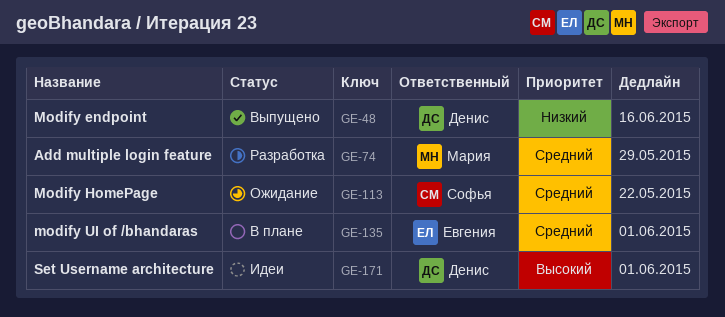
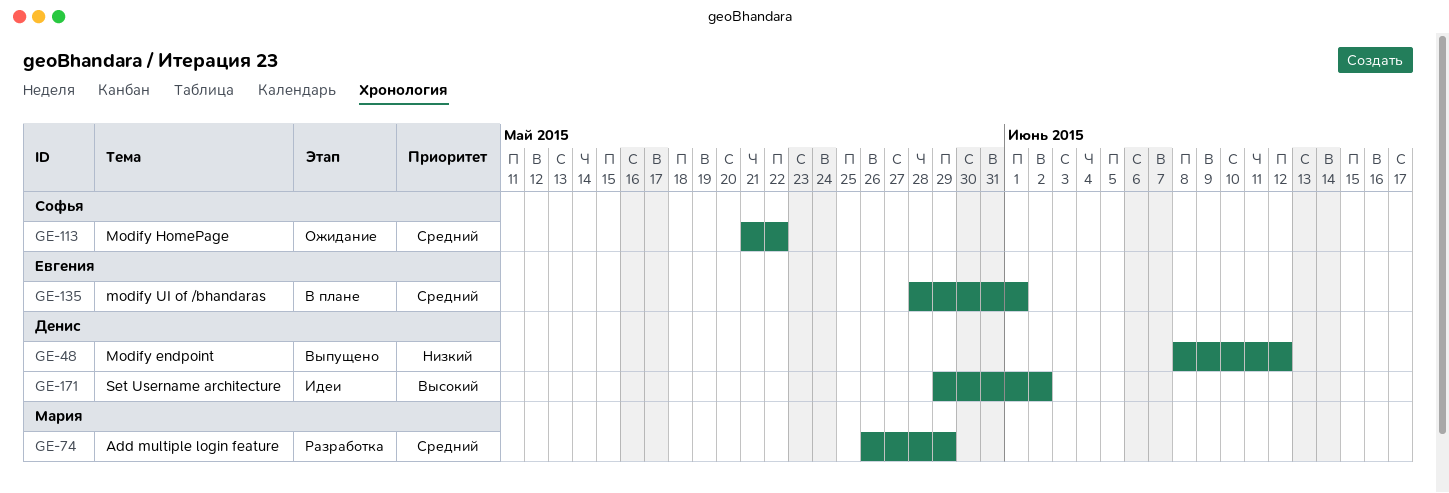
GE-48, due: Jun 16 -> Jun 12
GE-171, due: Jun 1 -> Jun 2

